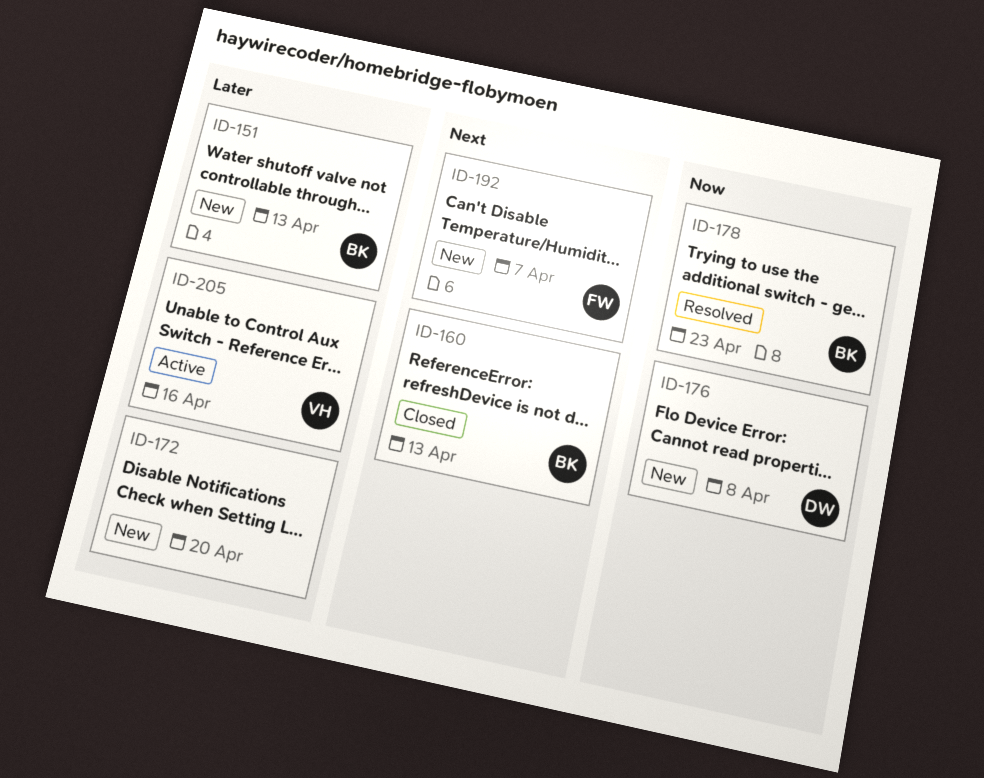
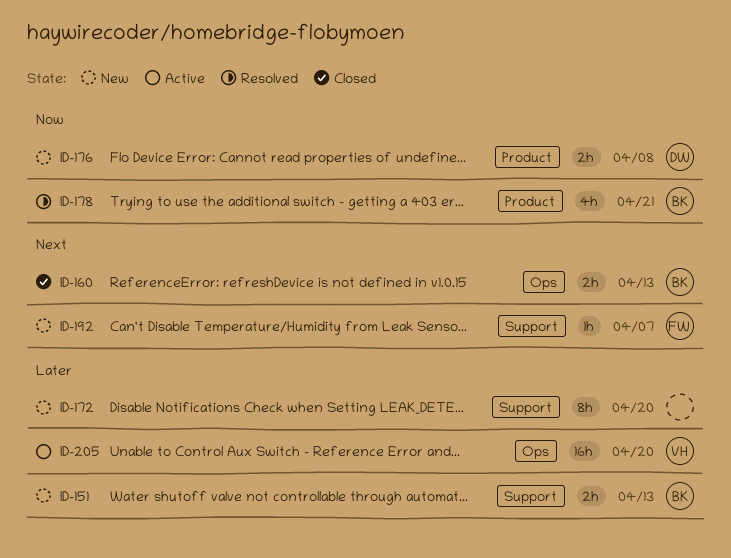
ID-178, due: Apr 23 -> Apr 21
ID-205, due: Apr 16 -> Apr 20

